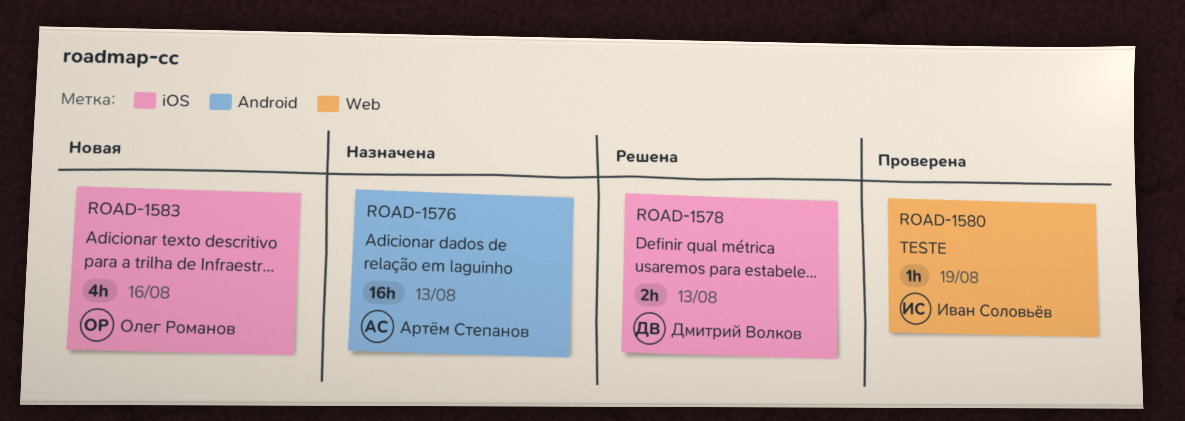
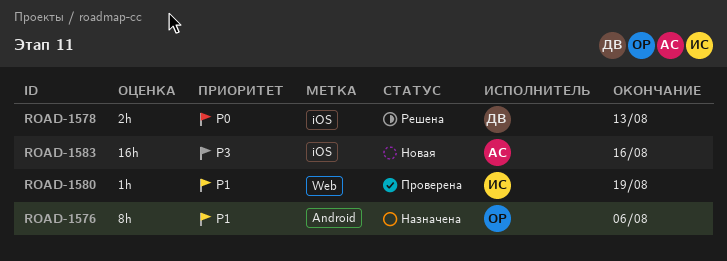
ROAD-1576, owner: Артём Степанов -> Олег Романов
ROAD-1576, estimate: 16h -> 8h
ROAD-1576, due: Aug 13 -> Aug 6
ROAD-1583, owner: Олег Романов -> Артём Степанов
ROAD-1583, estimate: 4h -> 16h

